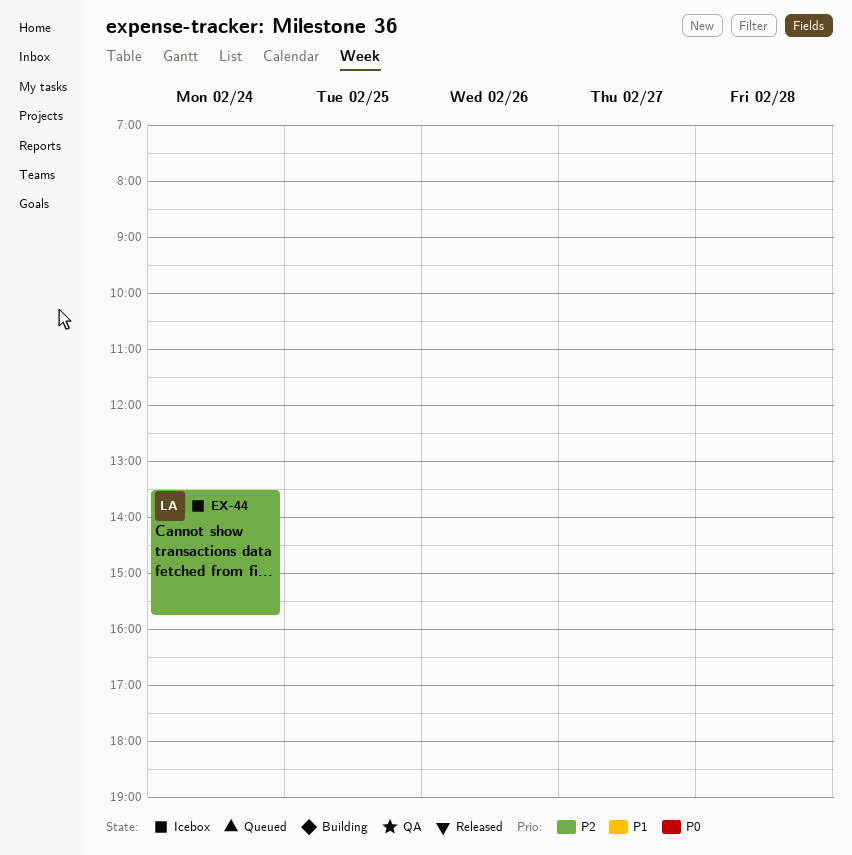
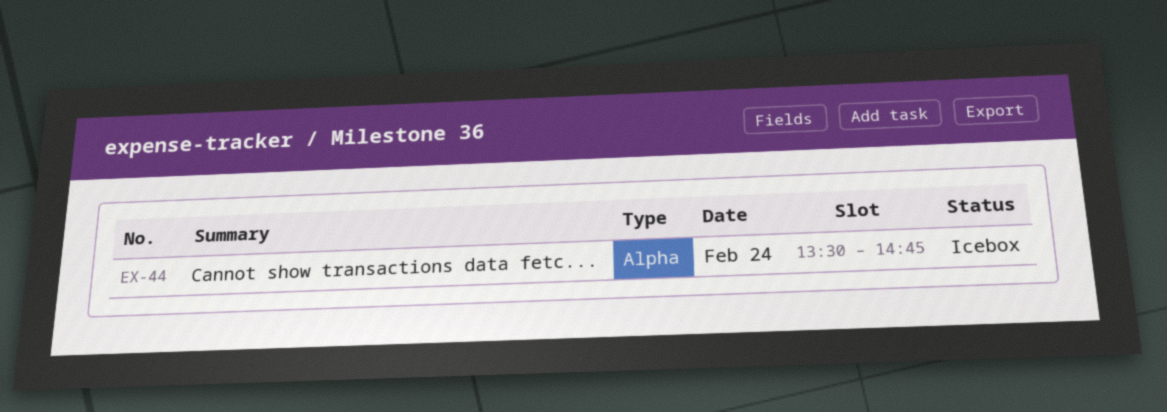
EX-44, ends: 15:45 -> 14:45

